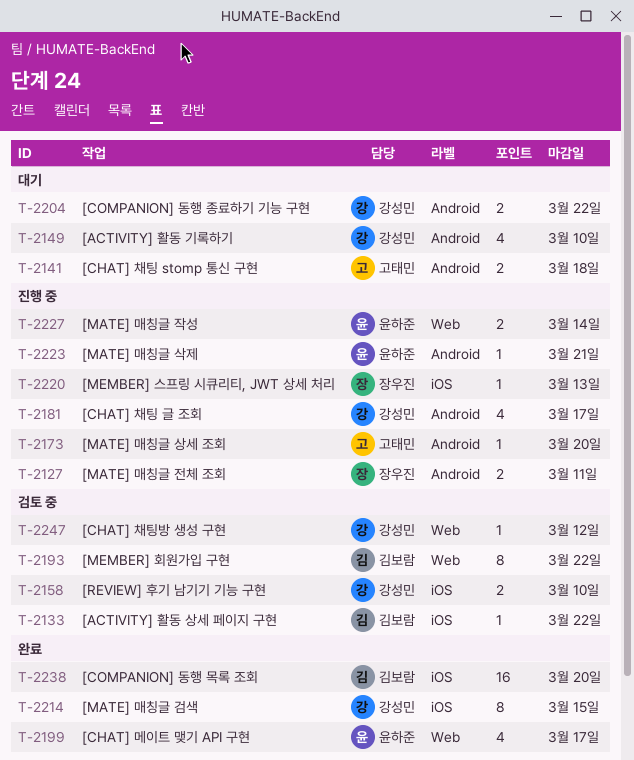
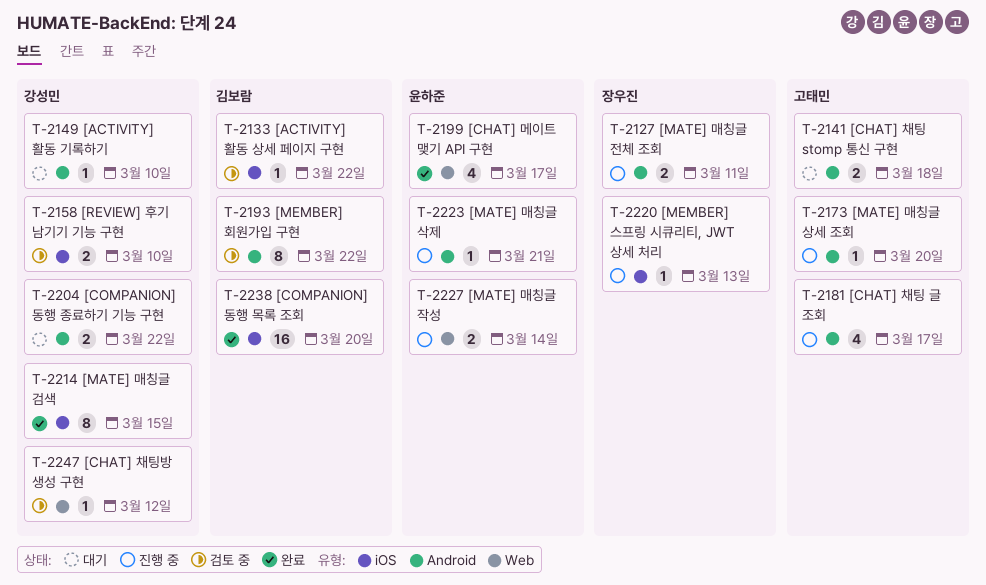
T-2149, estimate: 4 -> 1
T-2181, owner: 강성민 -> 고태민
T-2193, label: Web -> Android

